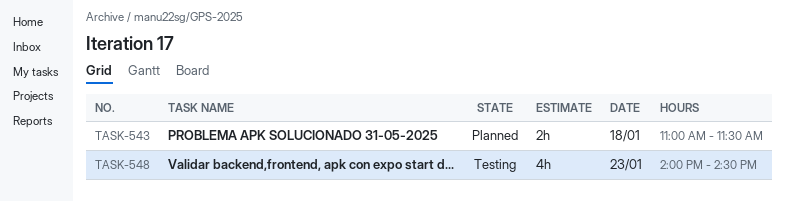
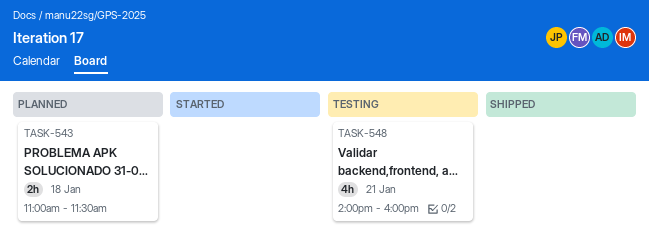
TASK-548, day: Jan 23 -> Jan 21
TASK-548, ends: 14:30 -> 16:00

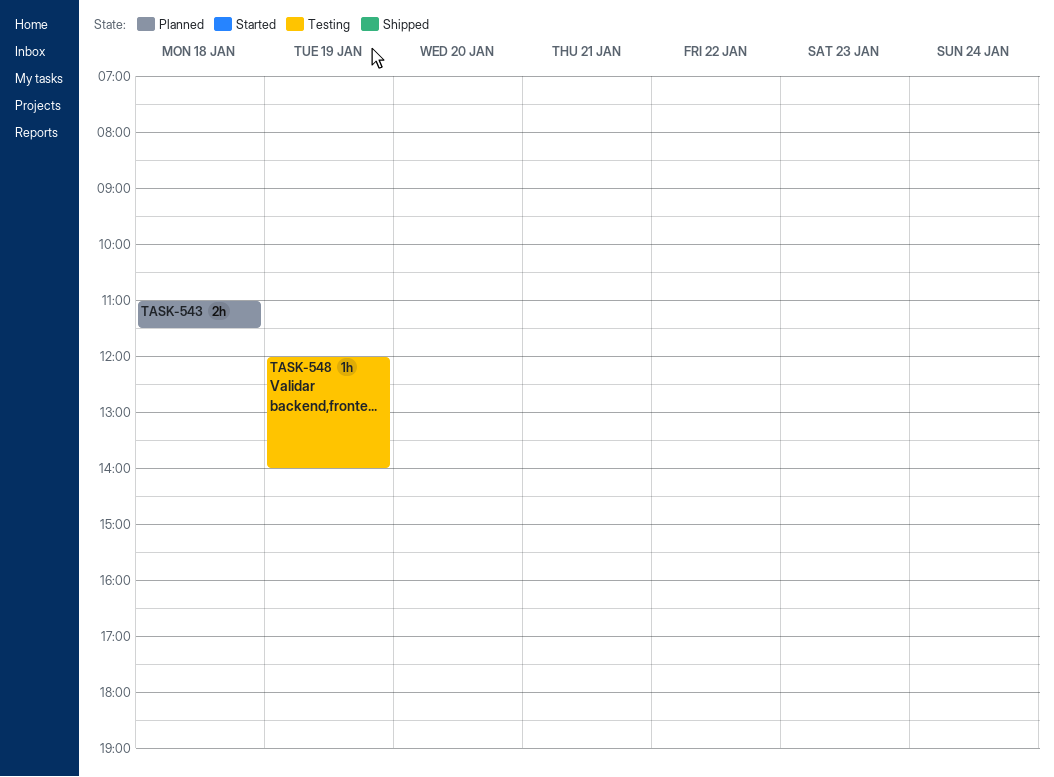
TASK-548, estimate: 4h -> 1h
TASK-548, day: Jan 21 -> Jan 19
TASK-548, begins: 14:00 -> 12:00
TASK-548, ends: 16:00 -> 14:00

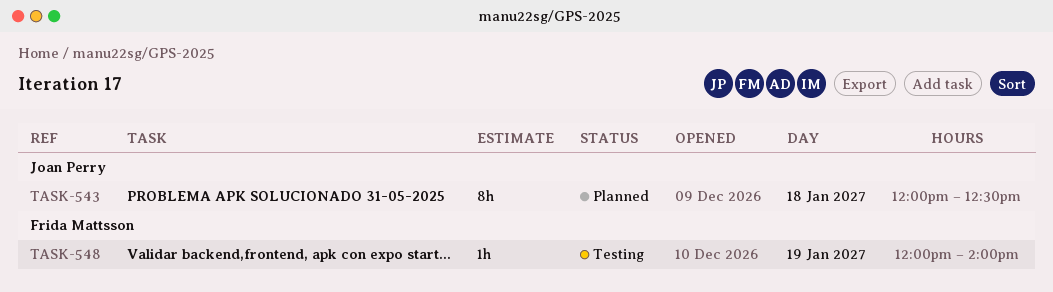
TASK-543, estimate: 2h -> 8h
TASK-543, begins: 11:00 -> 12:00
TASK-543, ends: 11:30 -> 12:30

